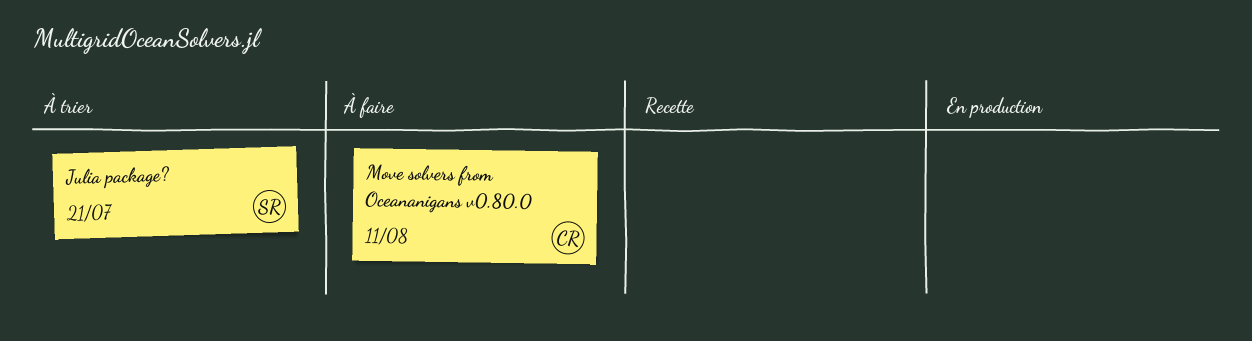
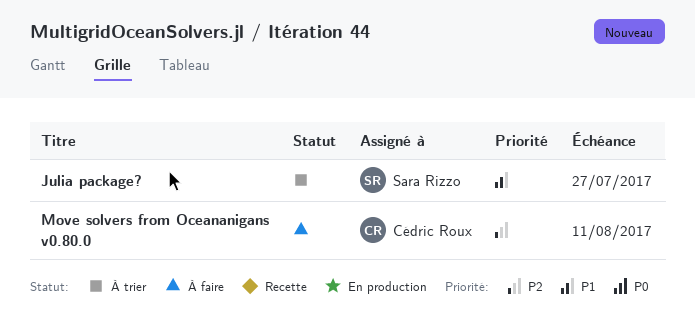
Julia package?, due: Jul 21 -> Jul 27

